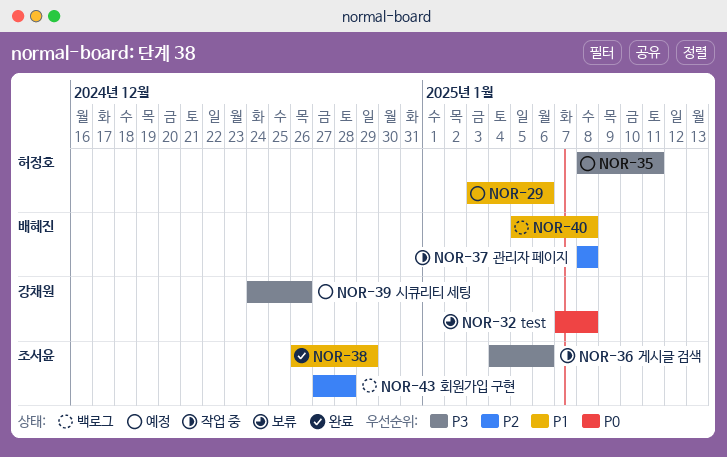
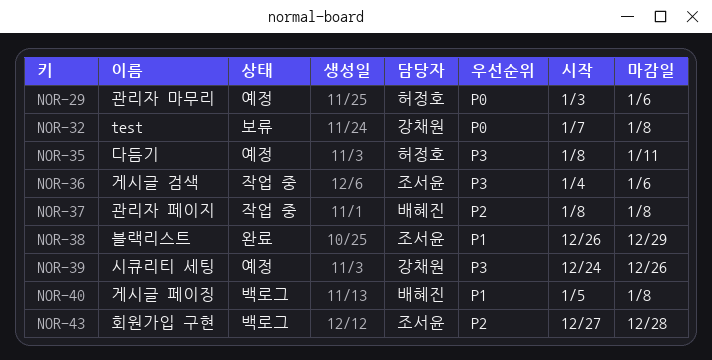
NOR-29, priority: P1 -> P0

